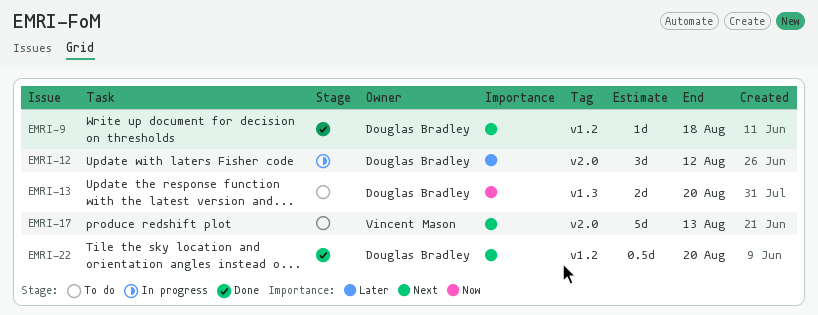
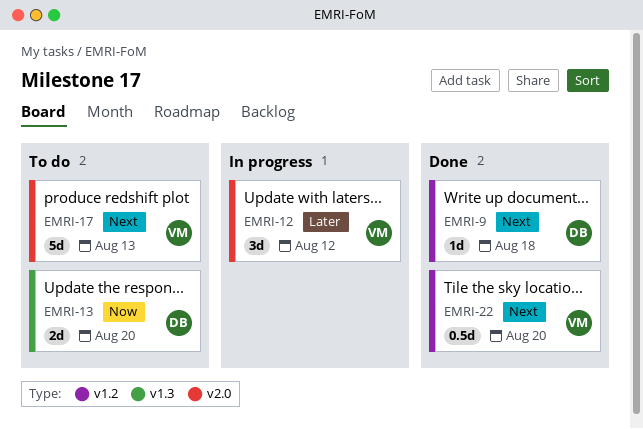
EMRI-12, owner: Douglas Bradley -> Vincent Mason
EMRI-22, owner: Douglas Bradley -> Vincent Mason

